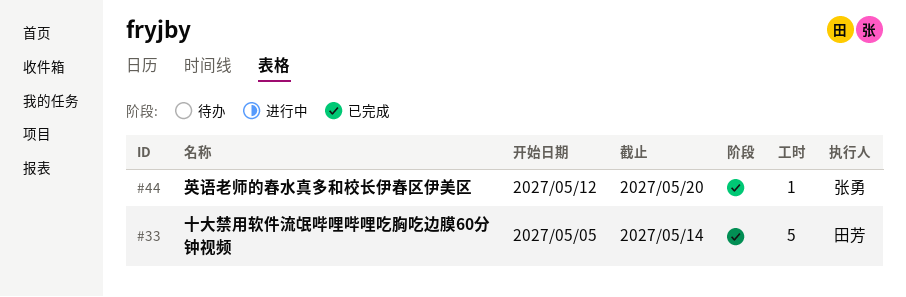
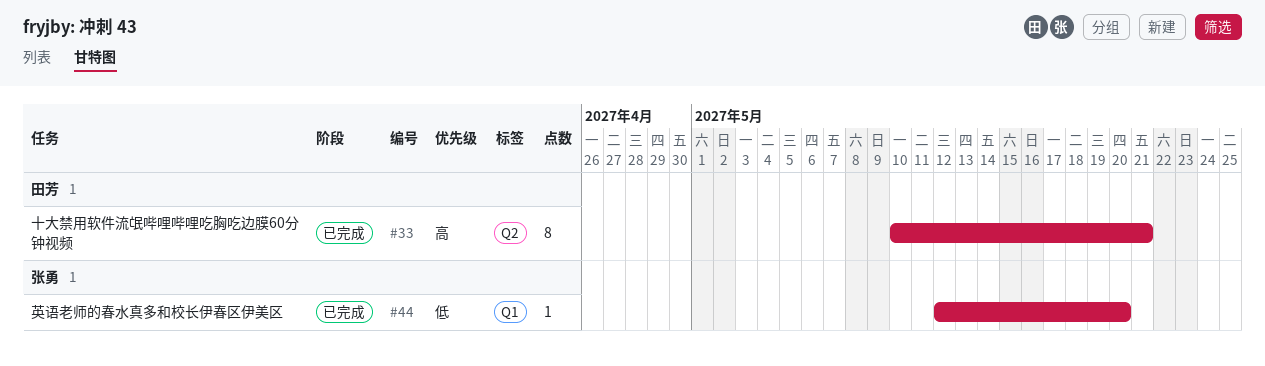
#33, estimate: 5 -> 8
#33, start: May 5 -> May 10
#33, due: May 14 -> May 21

